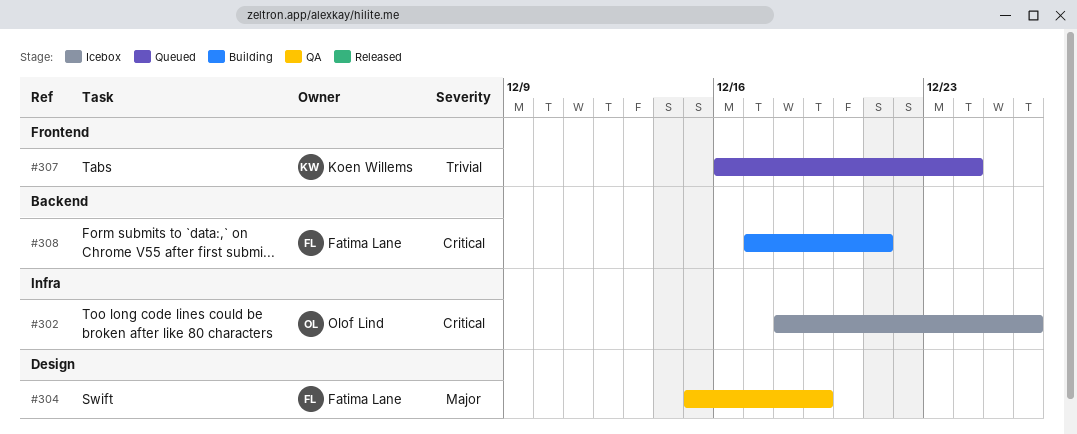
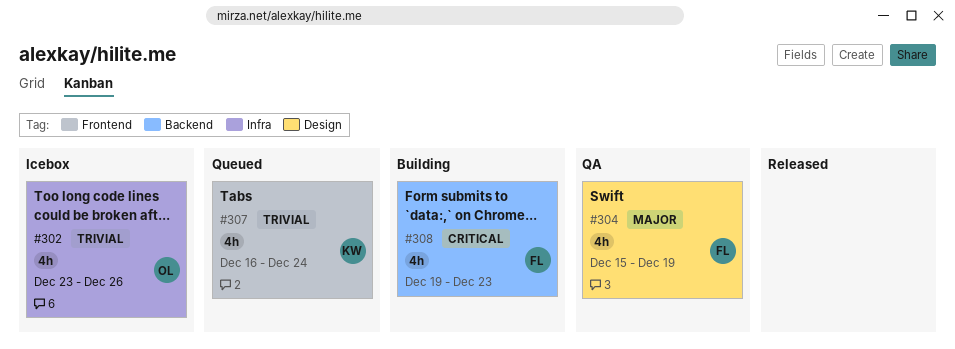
#302, priority: Critical -> Trivial
#302, start: Dec 18 -> Dec 23
#308, start: Dec 17 -> Dec 19
#308, due: Dec 21 -> Dec 23

